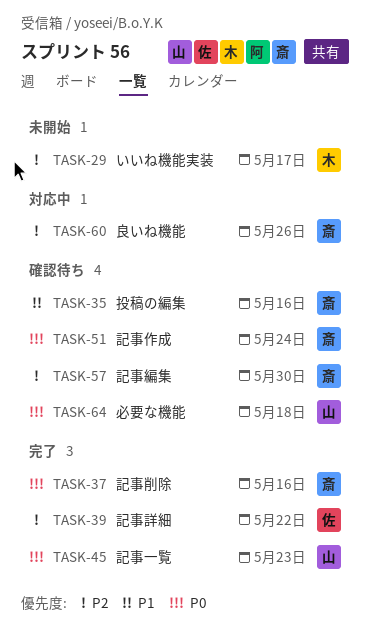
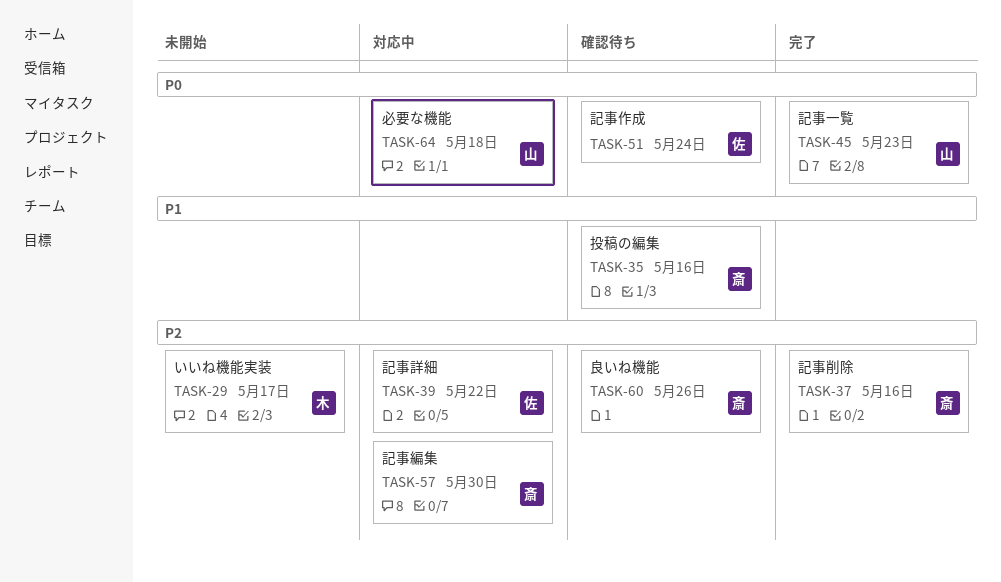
TASK-37, priority: P0 -> P2
TASK-39, status: 完了 -> 対応中
TASK-51, owner: 斎 -> 佐
TASK-57, status: 確認待ち -> 対応中
TASK-60, status: 対応中 -> 確認待ち
TASK-64, status: 確認待ち -> 対応中

